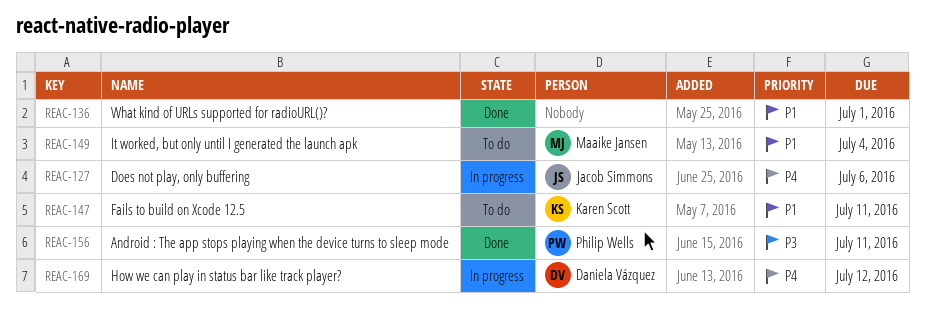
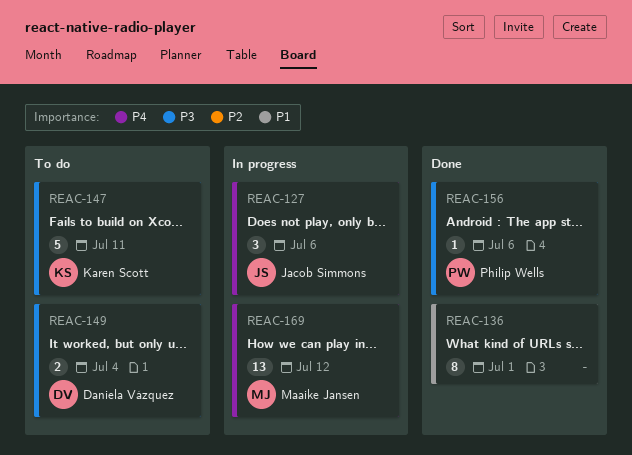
REAC-147, priority: P1 -> P3
REAC-149, owner: Maaike Jansen -> Daniela Vázquez
REAC-149, priority: P1 -> P3
REAC-156, due: Jul 11 -> Jul 6
REAC-169, owner: Daniela Vázquez -> Maaike Jansen

